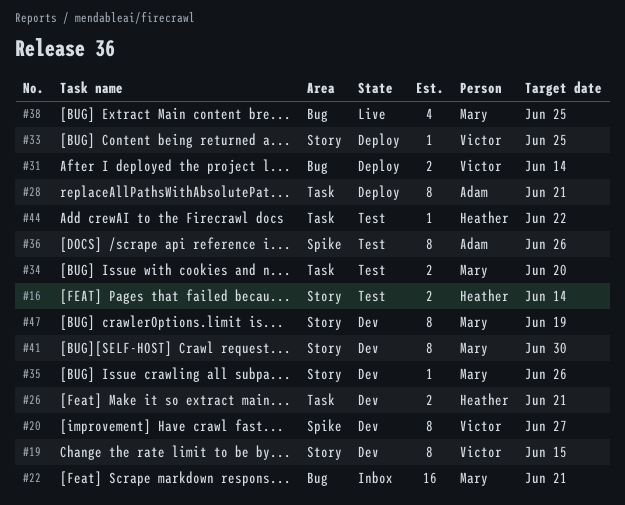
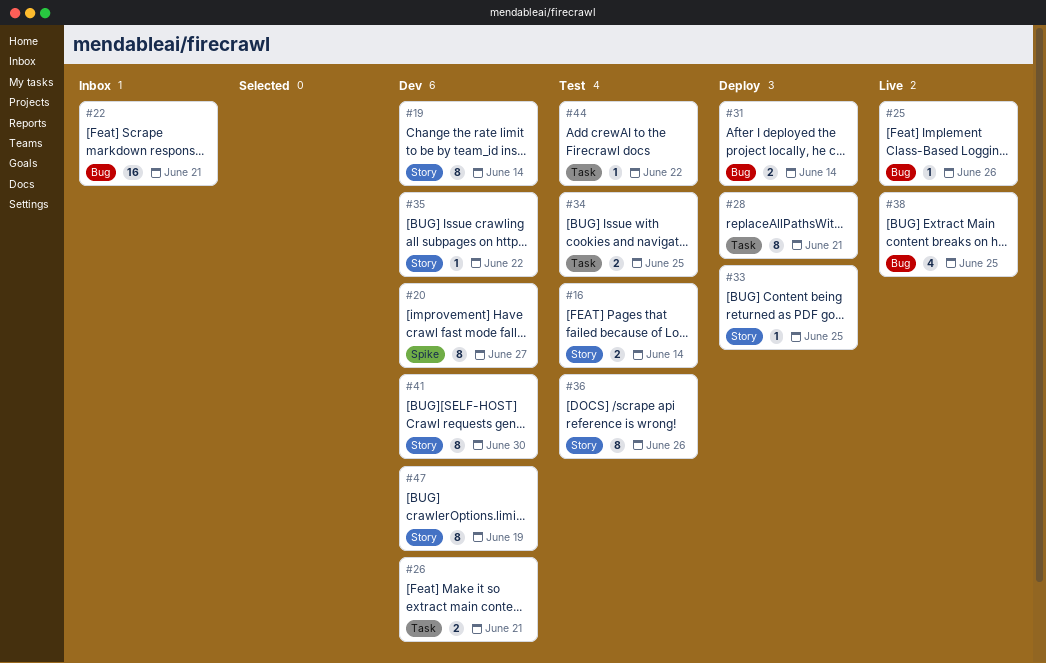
#19, due: Jun 15 -> Jun 14
#25: none -> present
#34, due: Jun 20 -> Jun 25
#35, due: Jun 26 -> Jun 22
#36, label: Spike -> Story

